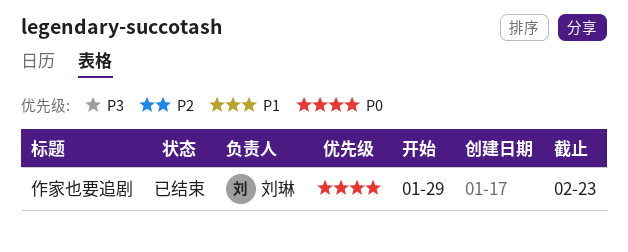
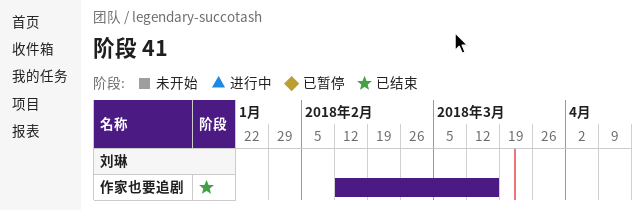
作家也要追剧, start: Jan 29 -> Feb 12
作家也要追剧, due: Feb 23 -> Mar 16

